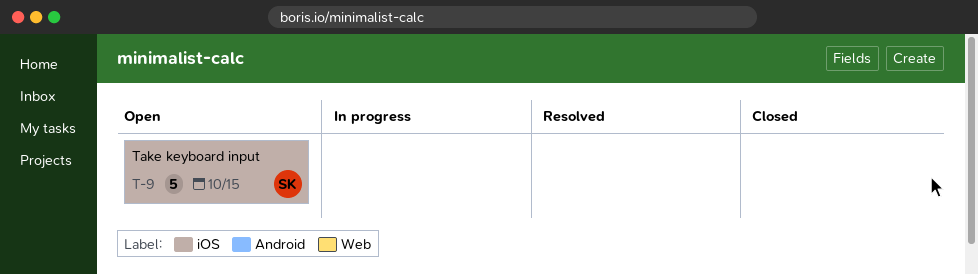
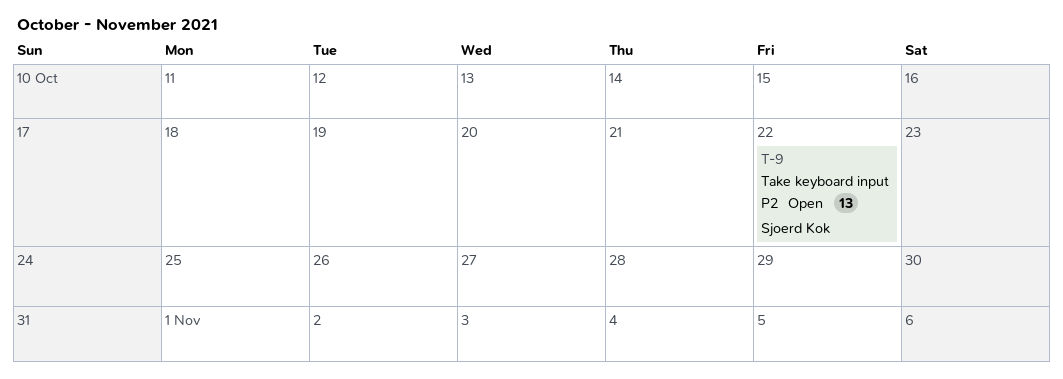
T-9, estimate: 5 -> 13
T-9, due: Oct 15 -> Oct 22

